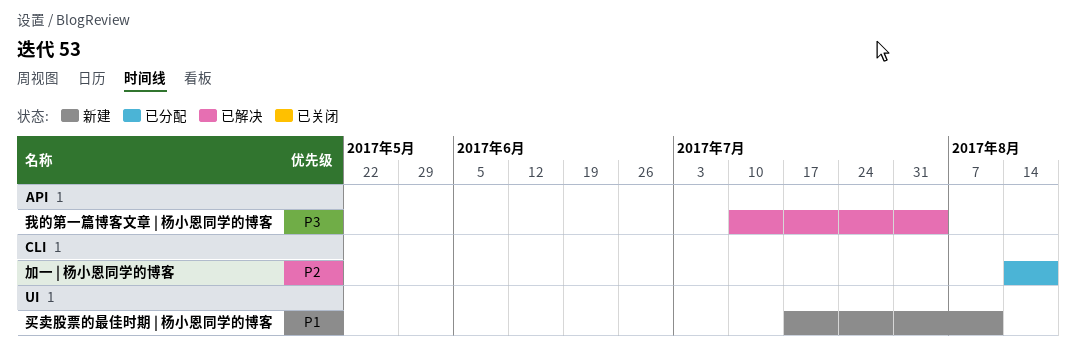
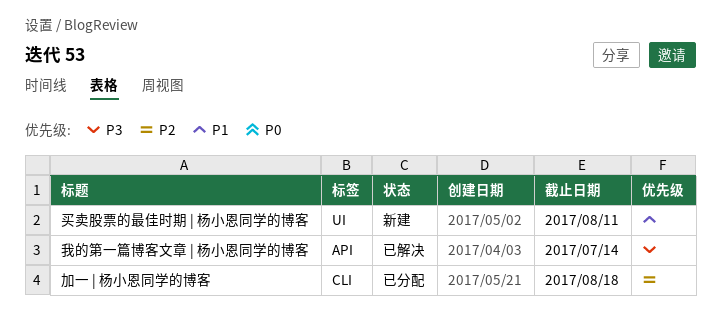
我的第一篇博客文章 | 杨小恩同学的博客, due: Aug 4 -> Jul 14

